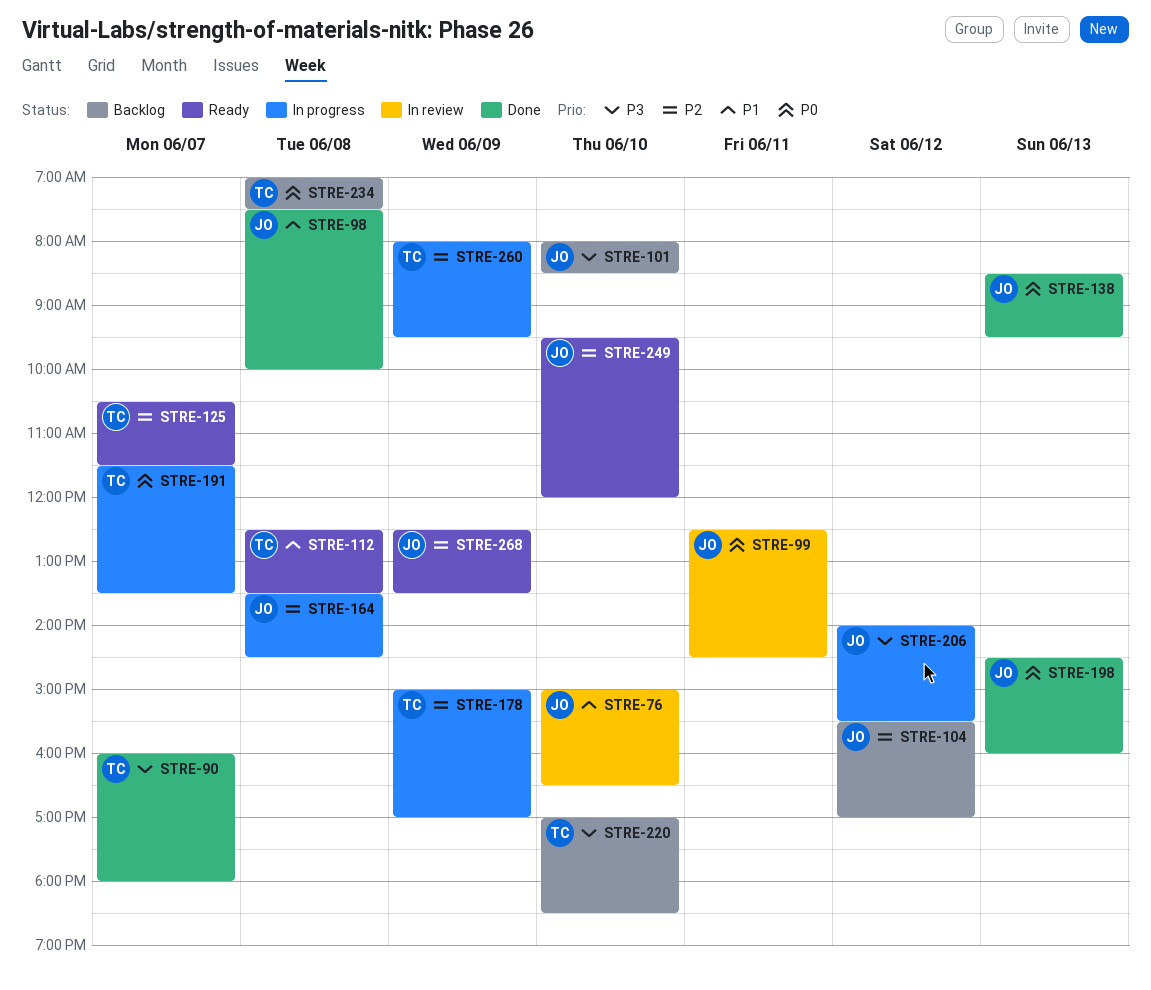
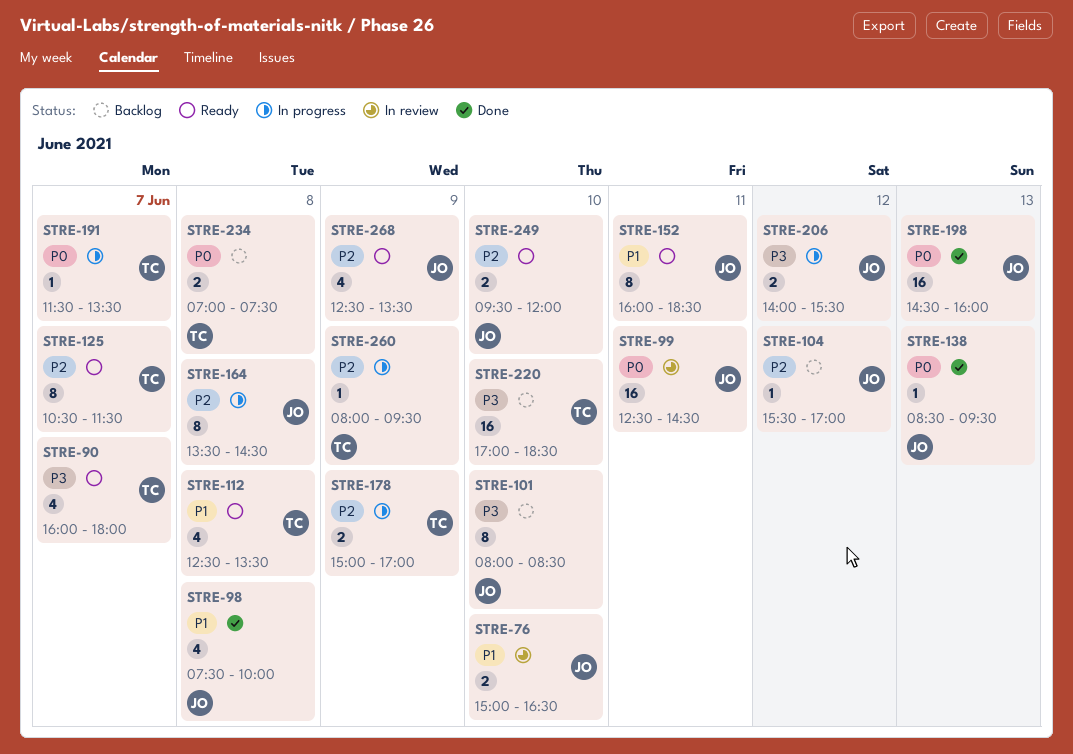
STRE-90, status: Done -> Ready
STRE-152: none -> present

